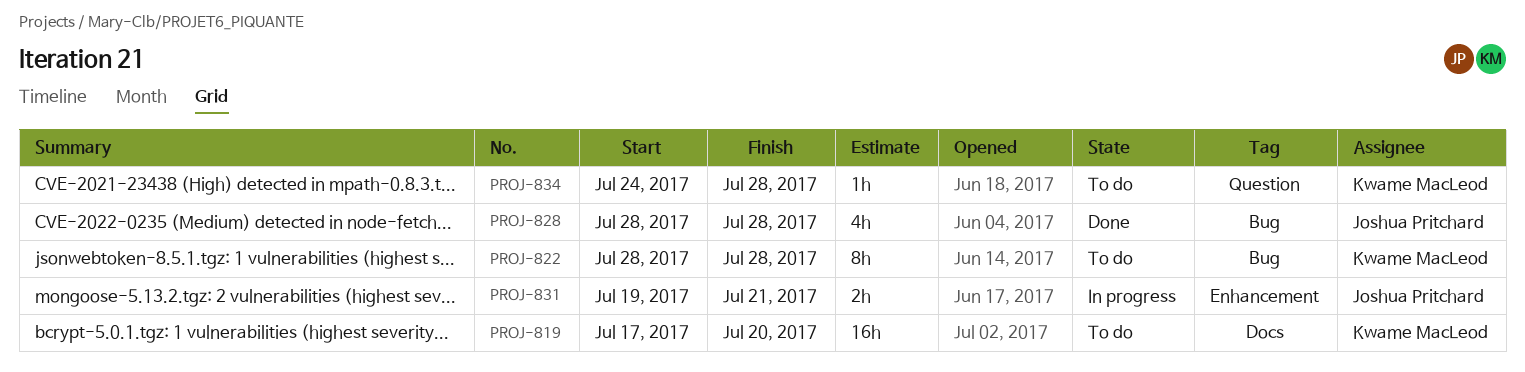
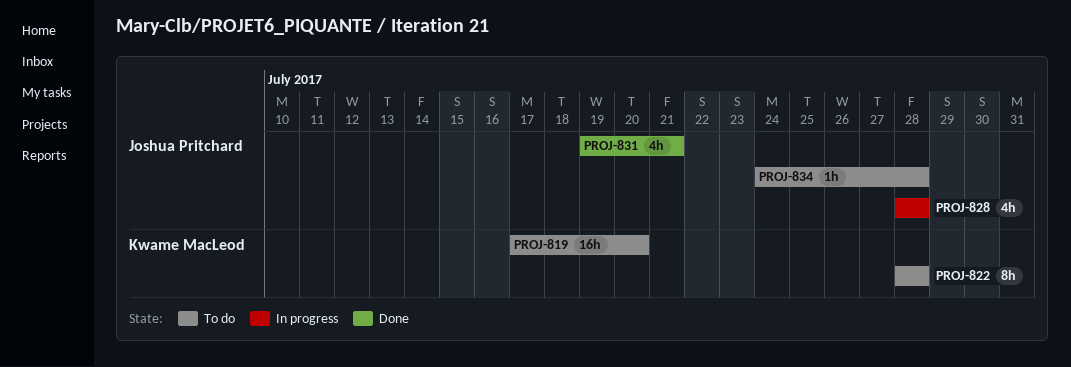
PROJ-828, status: Done -> In progress
PROJ-831, status: In progress -> Done
PROJ-831, estimate: 2h -> 4h
PROJ-834, owner: Kwame MacLeod -> Joshua Pritchard

